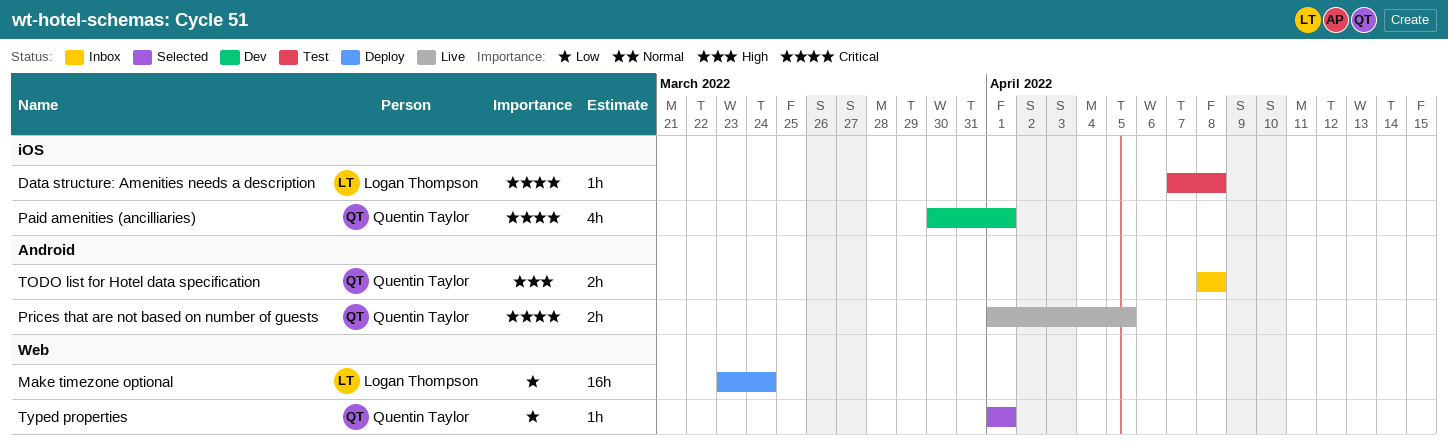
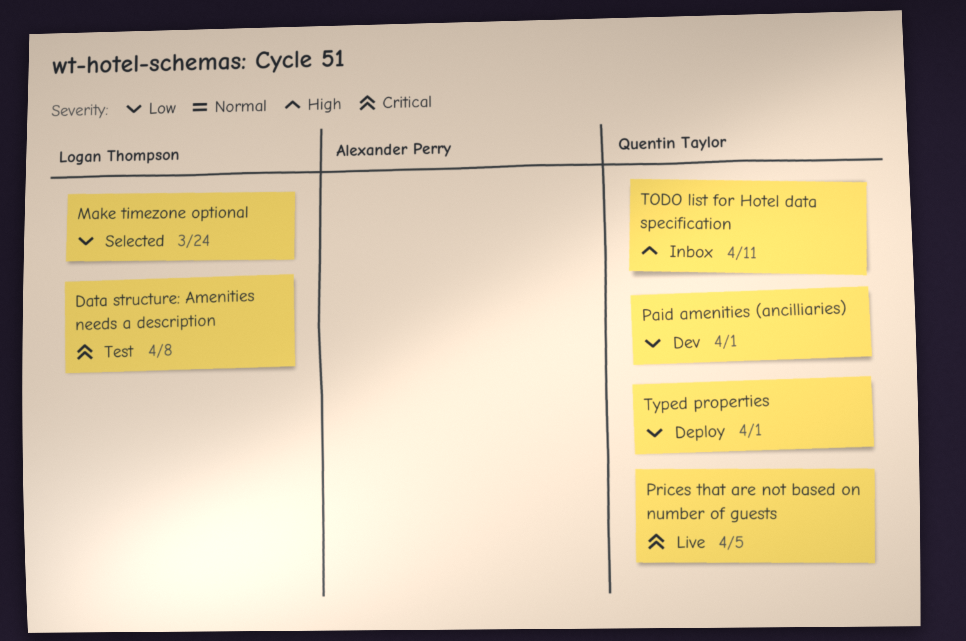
Make timezone optional, status: Deploy -> Selected
Paid amenities (ancilliaries), priority: Critical -> Low
TODO list for Hotel data specification, due: Apr 8 -> Apr 11
Typed properties, status: Selected -> Deploy

